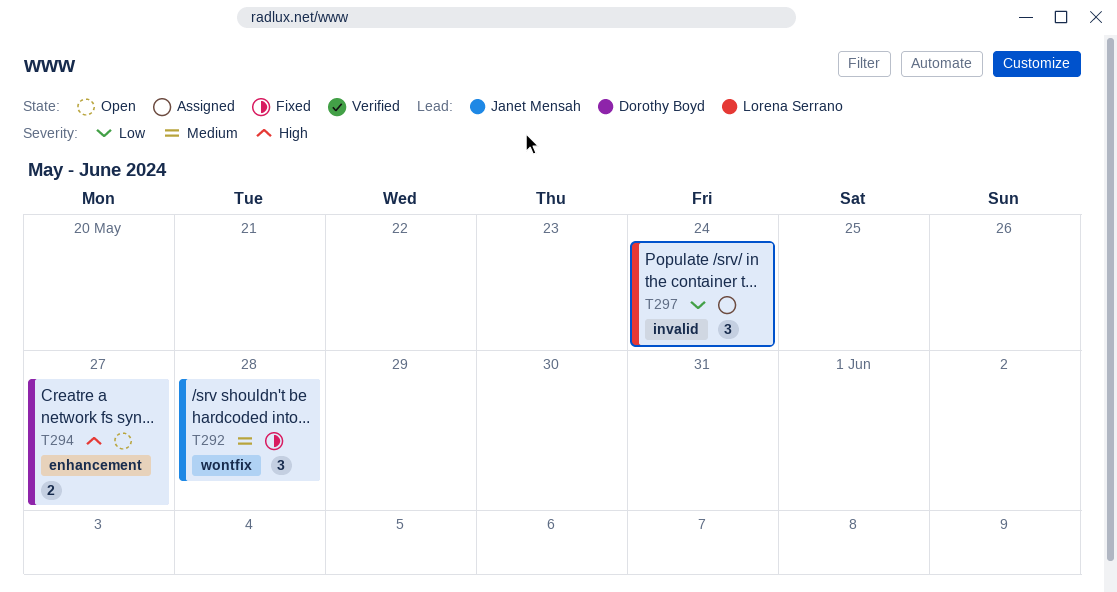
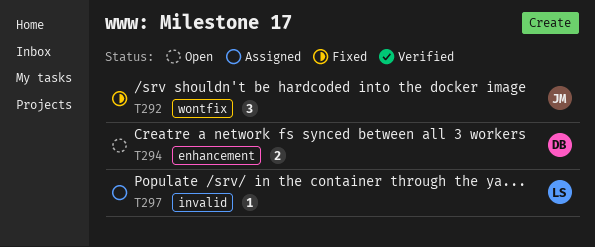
T297, estimate: 3 -> 1

